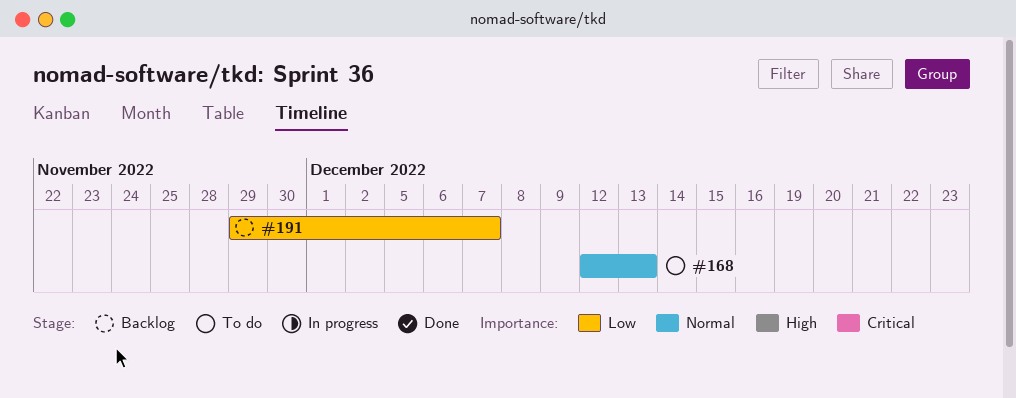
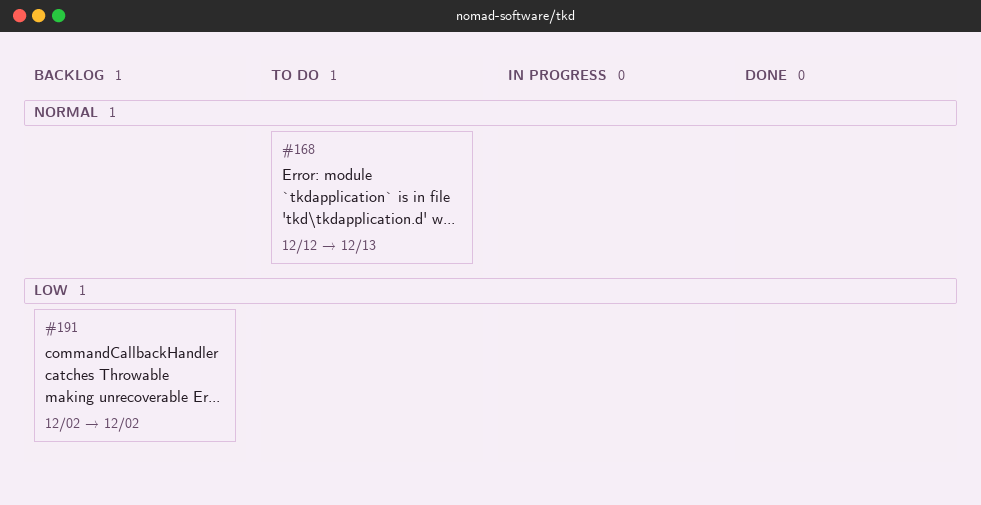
#191, start: Nov 29 -> Dec 2
#191, due: Dec 7 -> Dec 2

